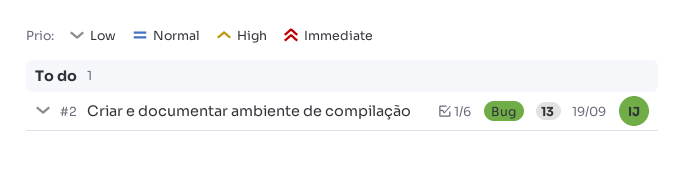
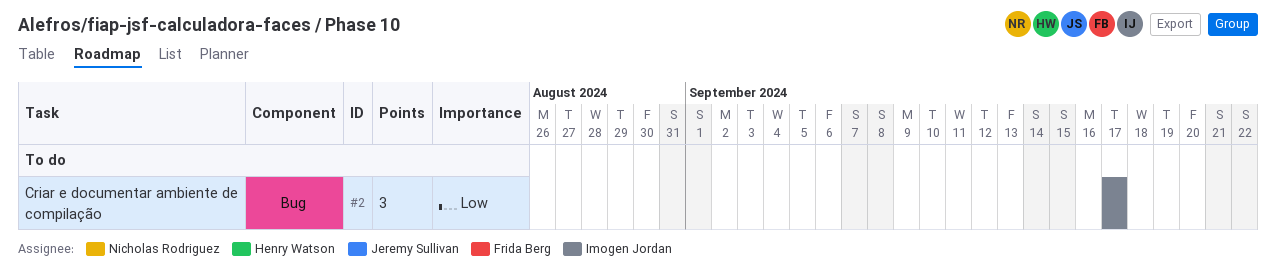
#2, estimate: 13 -> 3
#2, due: Sep 19 -> Sep 17

